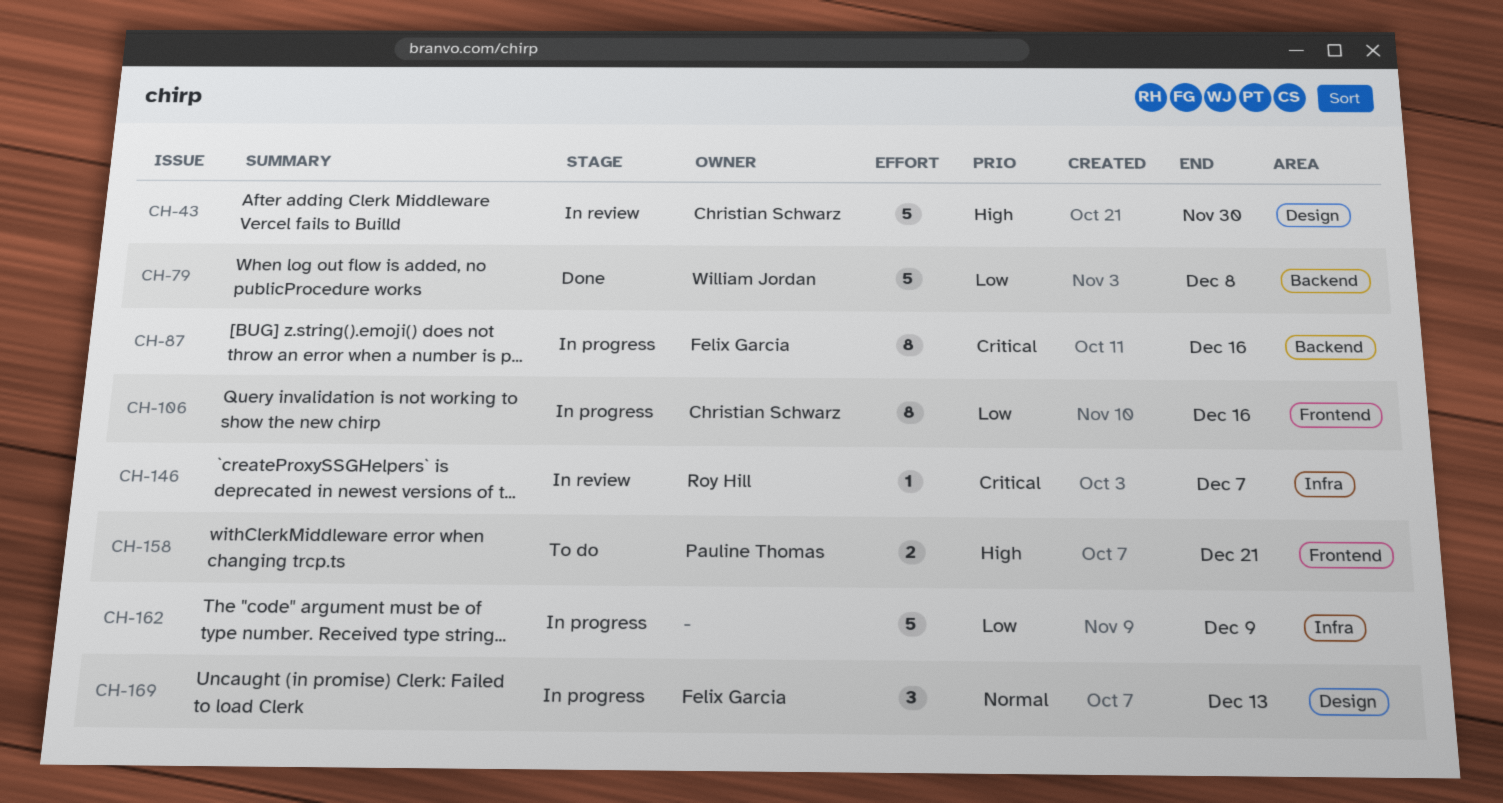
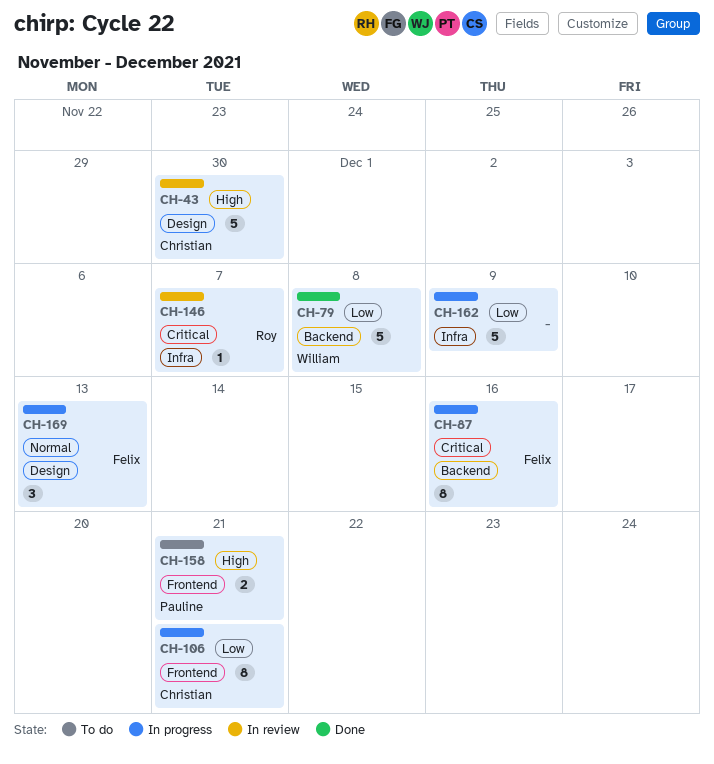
CH-106, due: Dec 16 -> Dec 21

